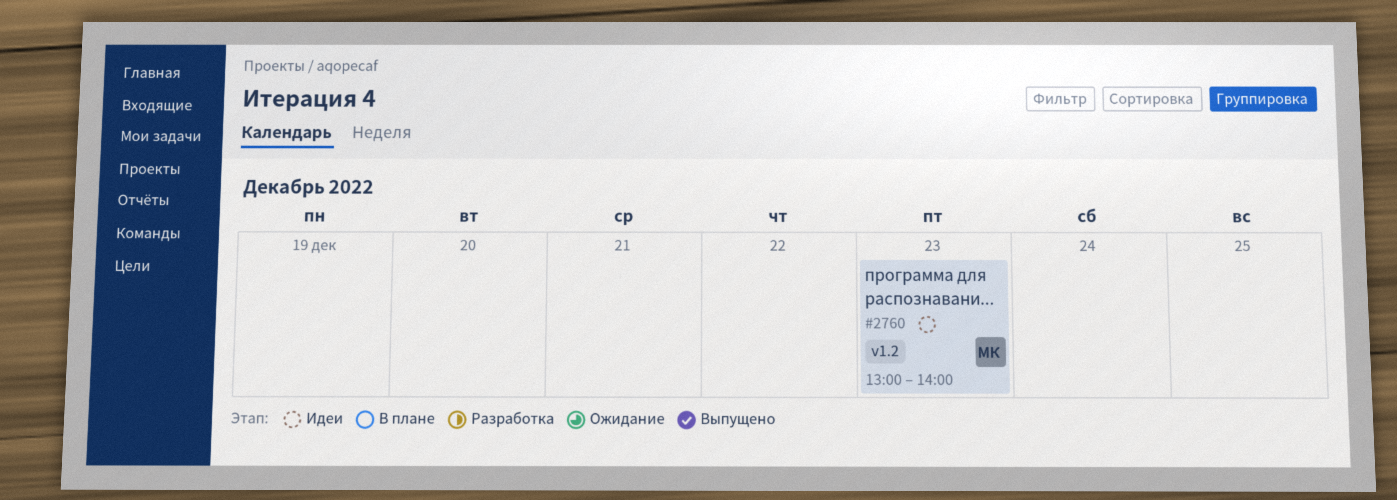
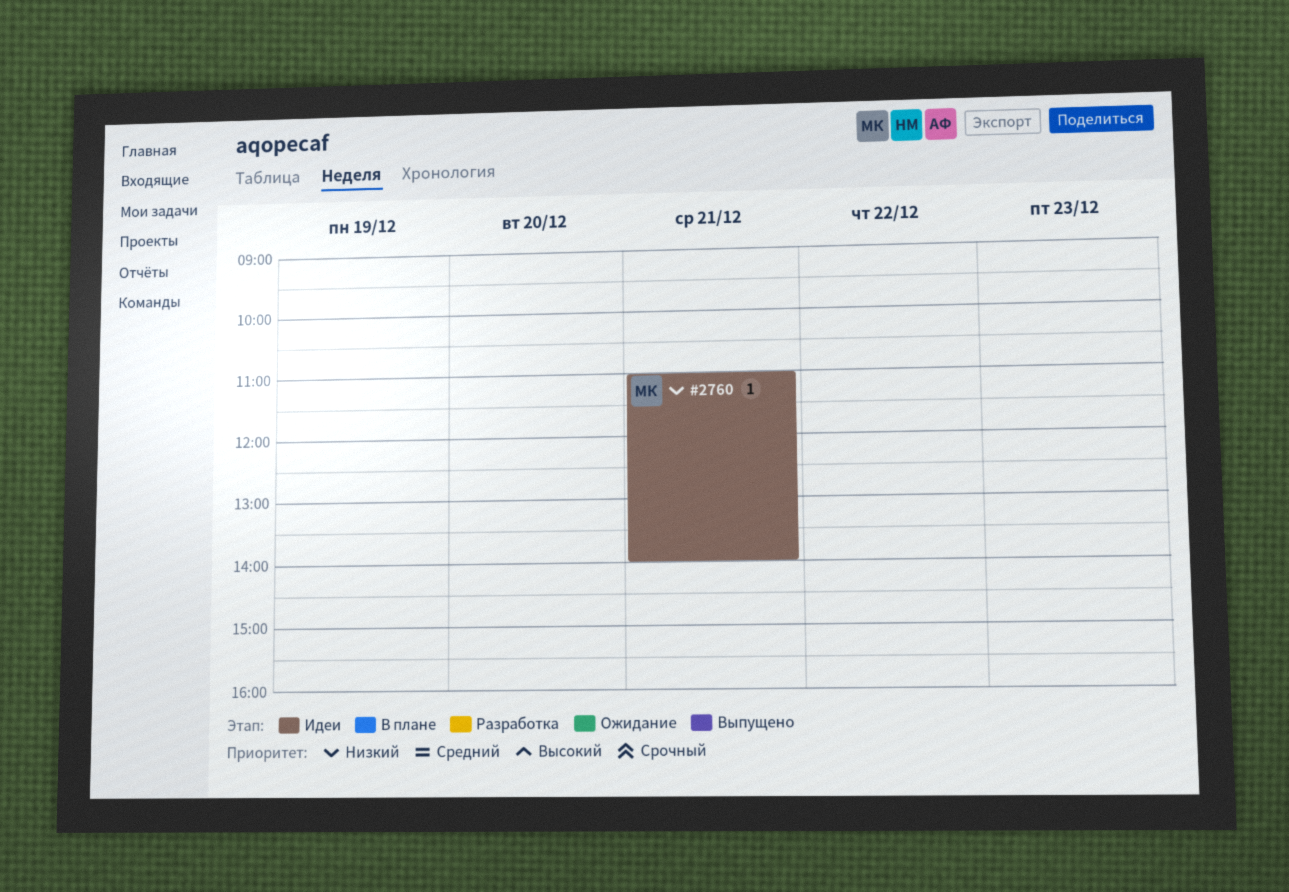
#2760, day: Dec 23 -> Dec 21
#2760, begins: 13:00 -> 11:00

